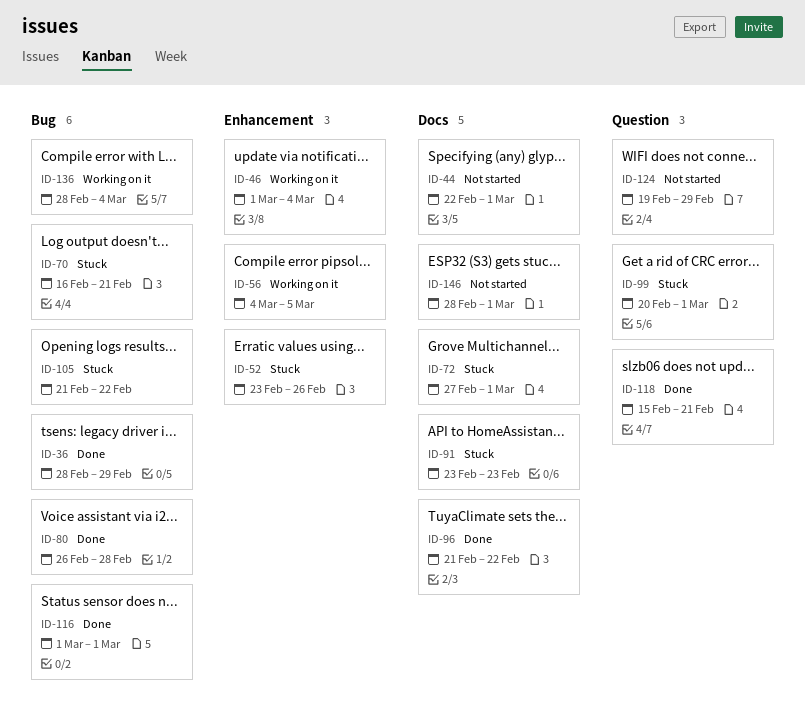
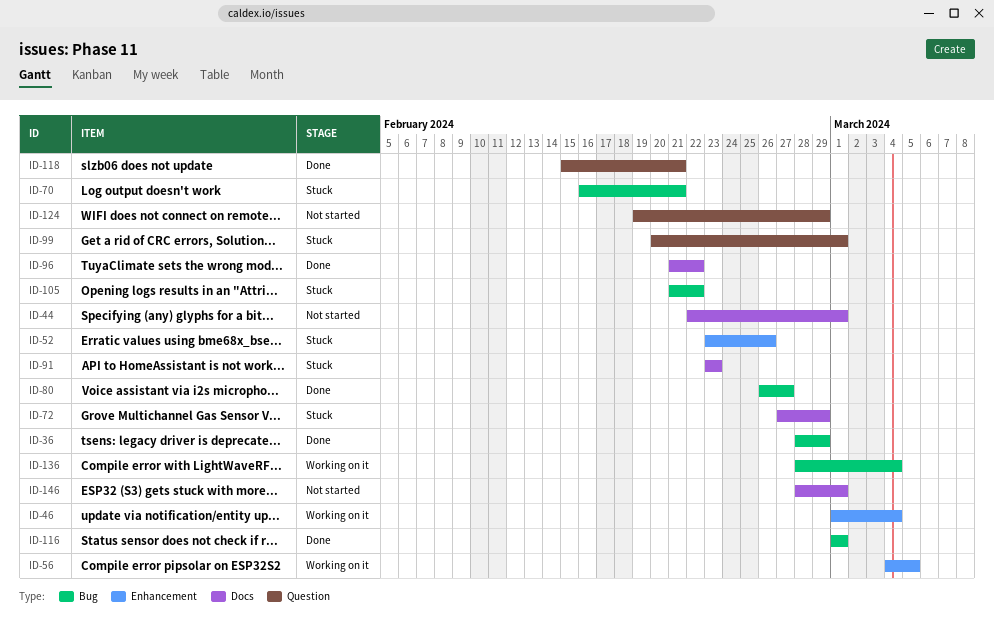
ID-72, due: Mar 1 -> Feb 29
ID-80, due: Feb 28 -> Feb 27

